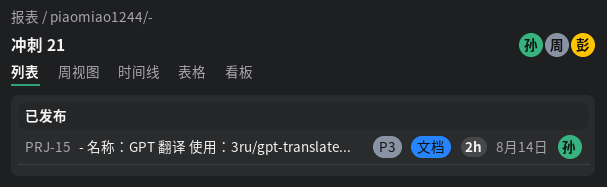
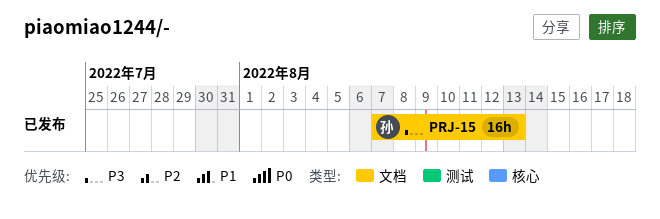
PRJ-15, estimate: 2h -> 16h
PRJ-15, due: Aug 14 -> Aug 13

